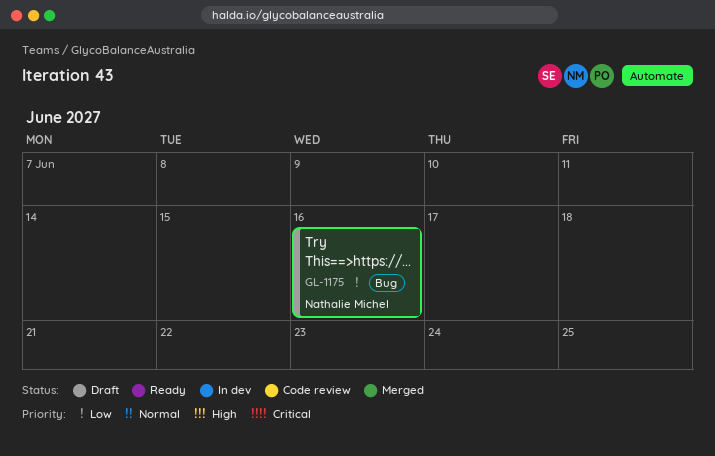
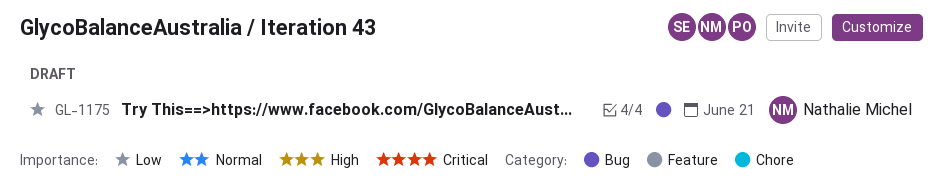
GL-1175, due: Jun 16 -> Jun 21

